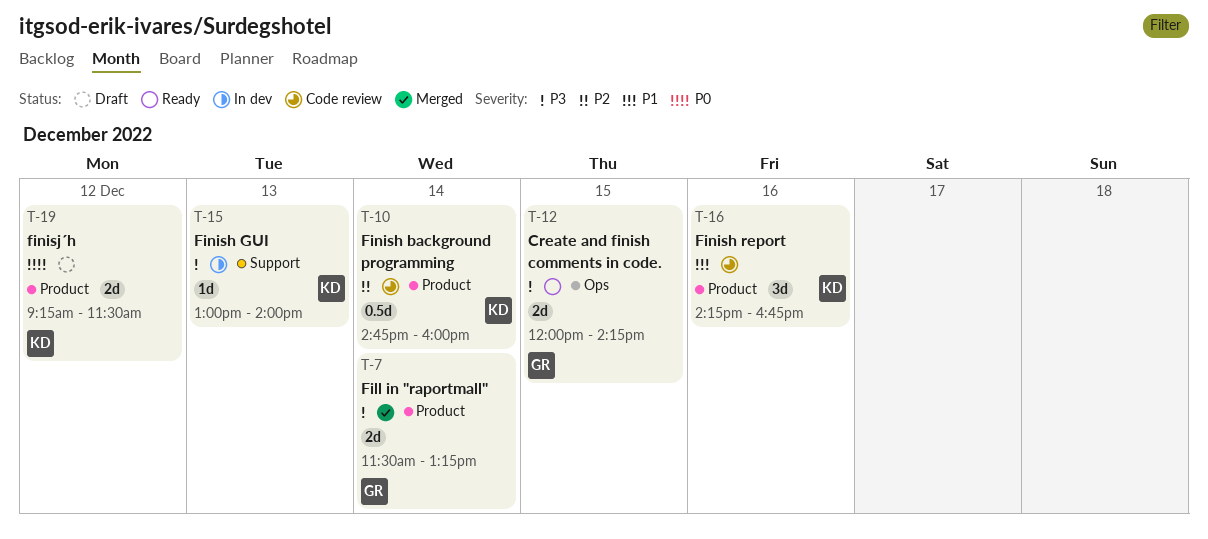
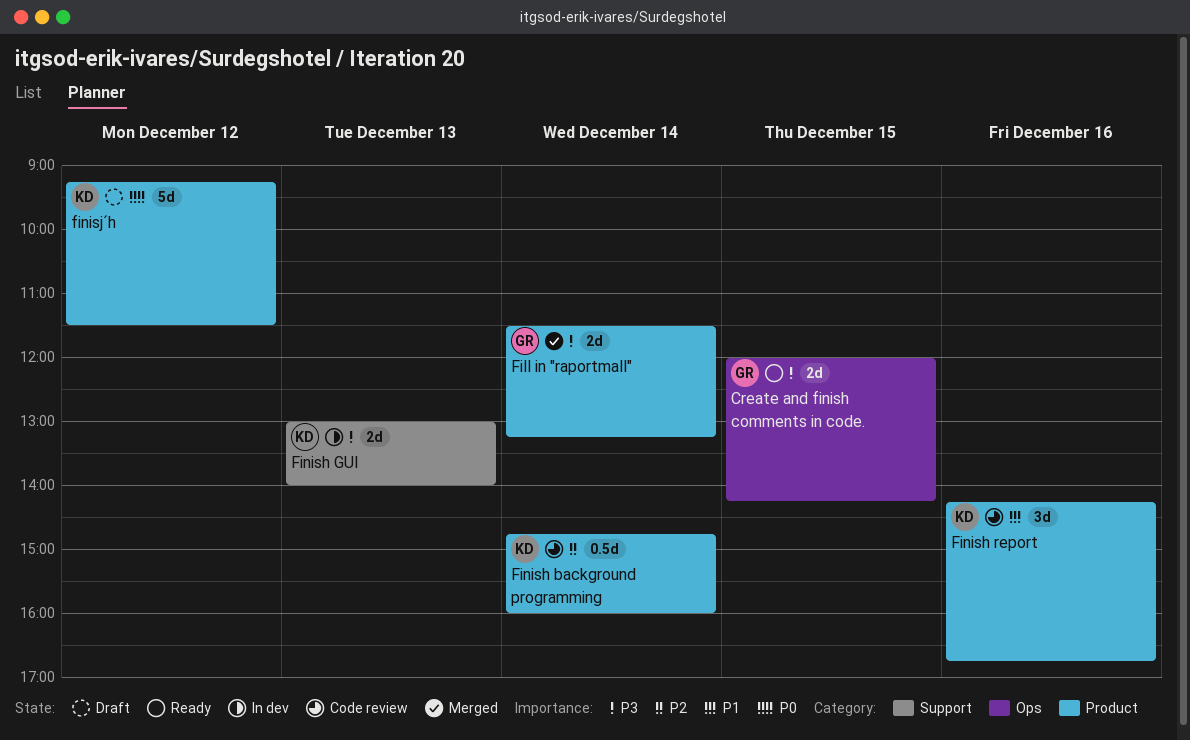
Finish GUI, estimate: 1d -> 2d
finisj´h, estimate: 2d -> 5d

